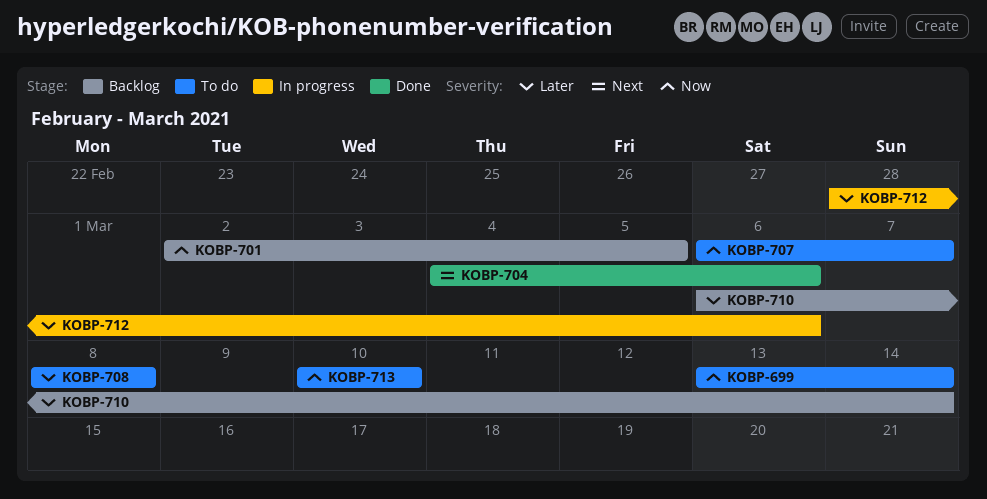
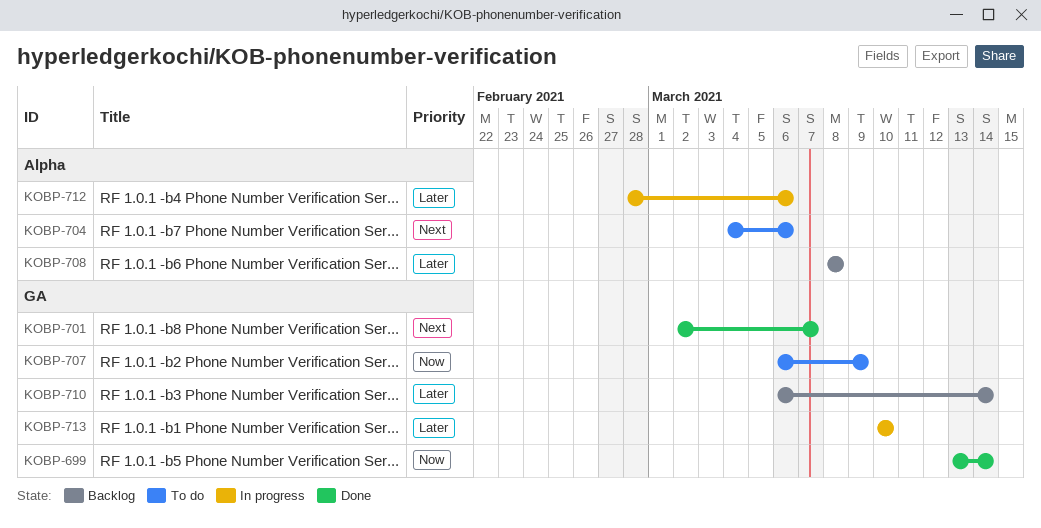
KOBP-699, status: To do -> Done
KOBP-701, status: Backlog -> Done
KOBP-701, priority: Now -> Next
KOBP-701, due: Mar 5 -> Mar 7
KOBP-704, status: Done -> To do
KOBP-707, due: Mar 7 -> Mar 9
KOBP-708, status: To do -> Backlog
KOBP-713, status: To do -> In progress
KOBP-713, priority: Now -> Later

